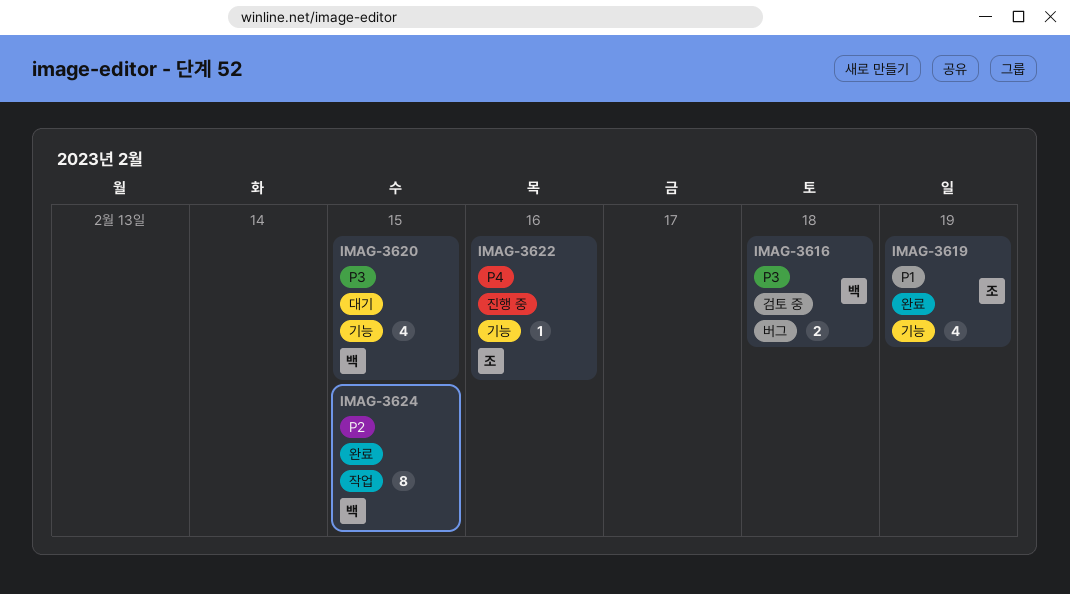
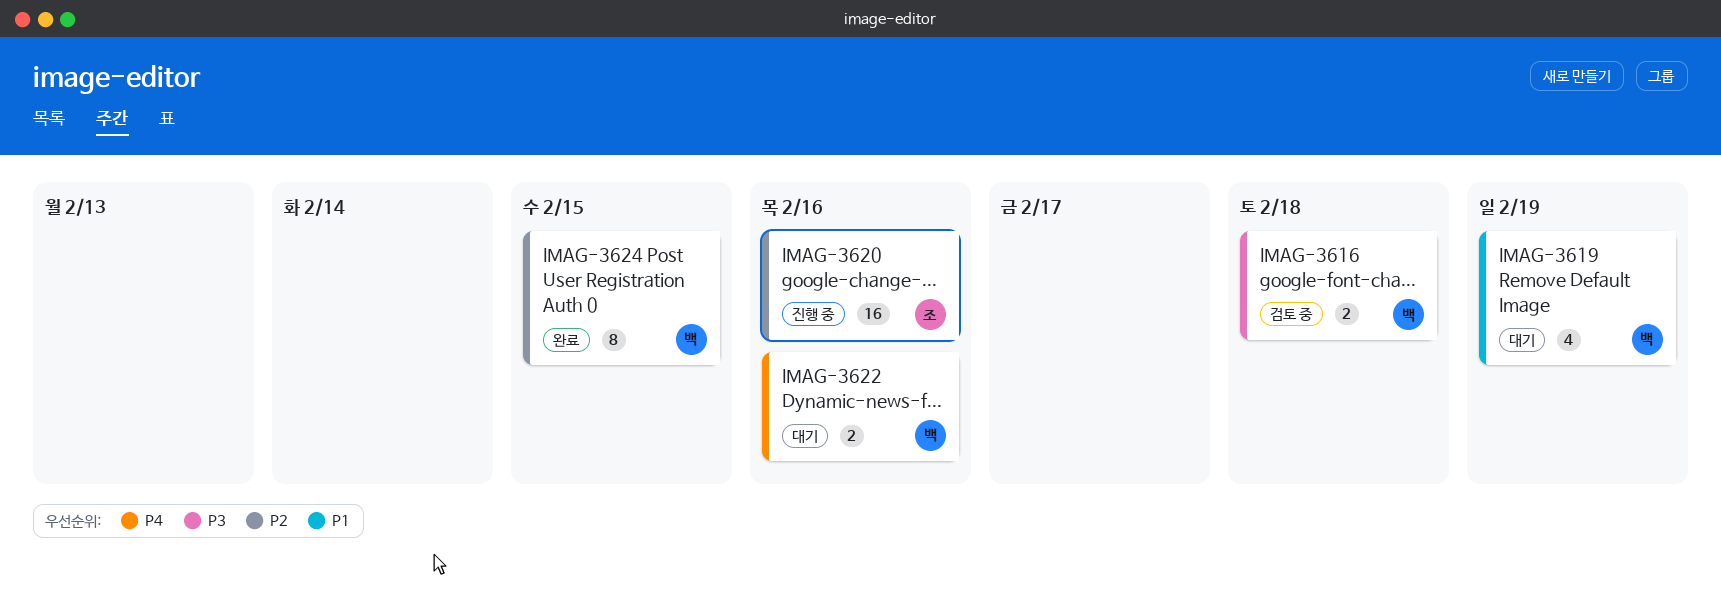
IMAG-3619, status: 완료 -> 대기
IMAG-3619, owner: 조 -> 백
IMAG-3620, status: 대기 -> 진행 중
IMAG-3620, owner: 백 -> 조
IMAG-3620, priority: P3 -> P2
IMAG-3620, estimate: 4 -> 16
IMAG-3620, due: Feb 15 -> Feb 16
IMAG-3622, status: 진행 중 -> 대기
IMAG-3622, owner: 조 -> 백
IMAG-3622, estimate: 1 -> 2

